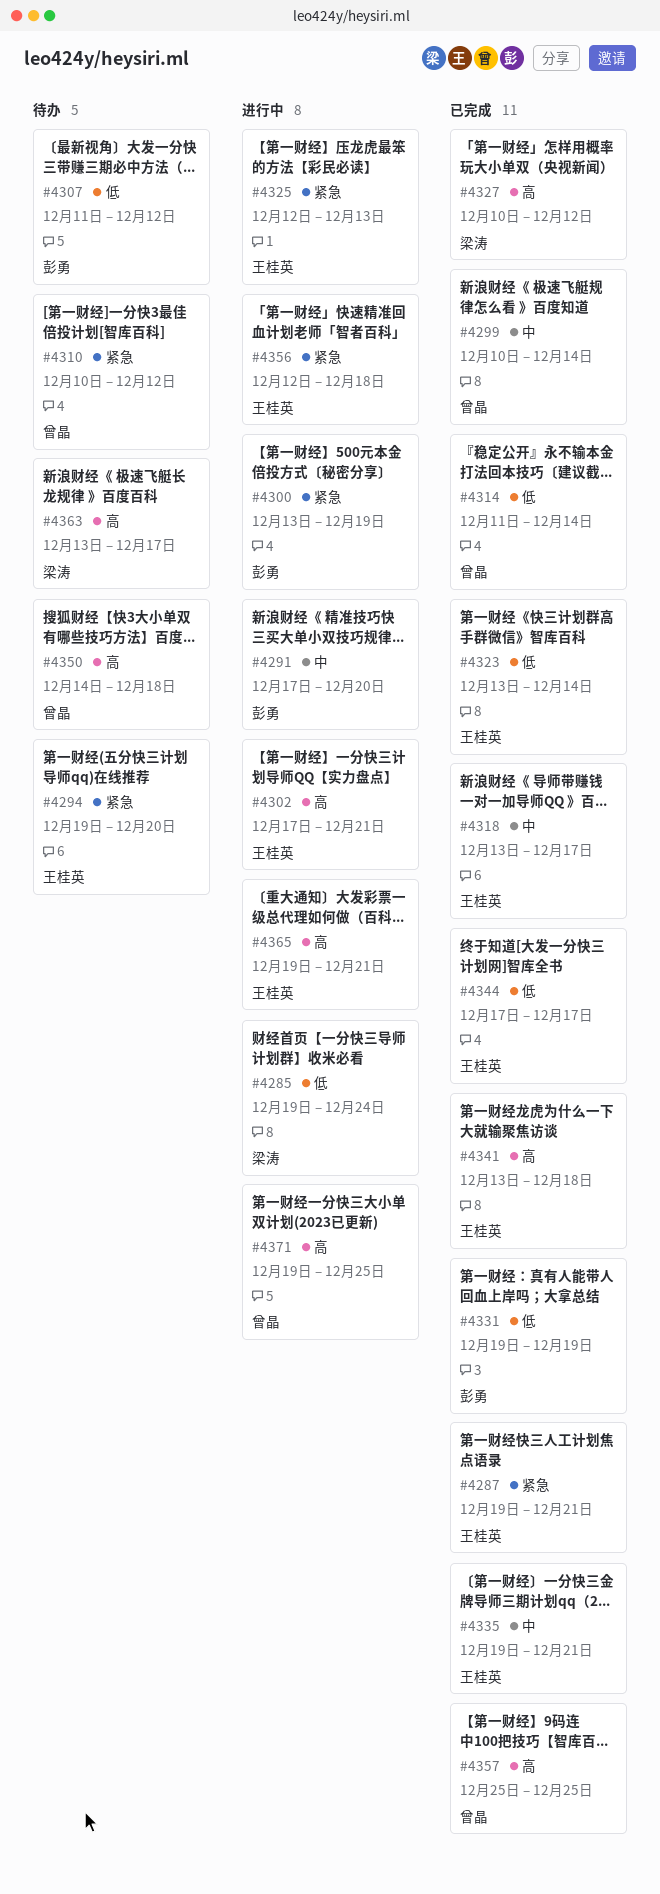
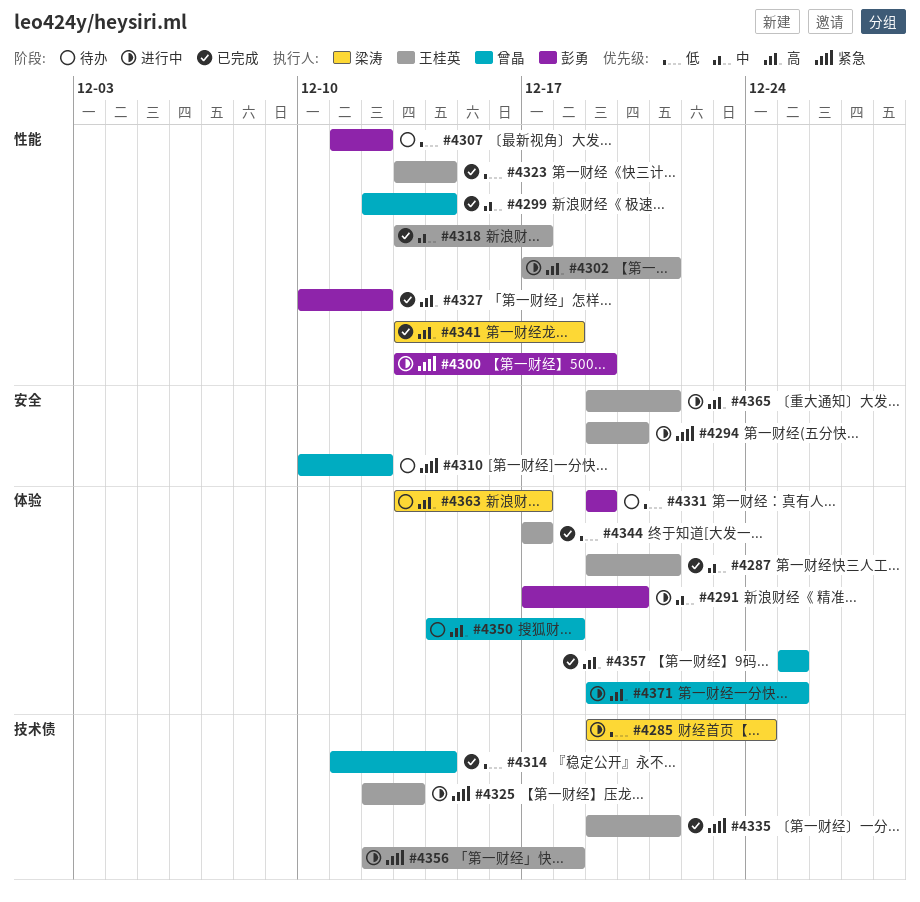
#4287, priority: 紧急 -> 中
#4294, status: 待办 -> 进行中
#4299, start: Dec 10 -> Dec 12
#4327, owner: 梁涛 -> 彭勇
#4331, status: 已完成 -> 待办
#4335, priority: 中 -> 紧急
#4341, owner: 王桂英 -> 梁涛

